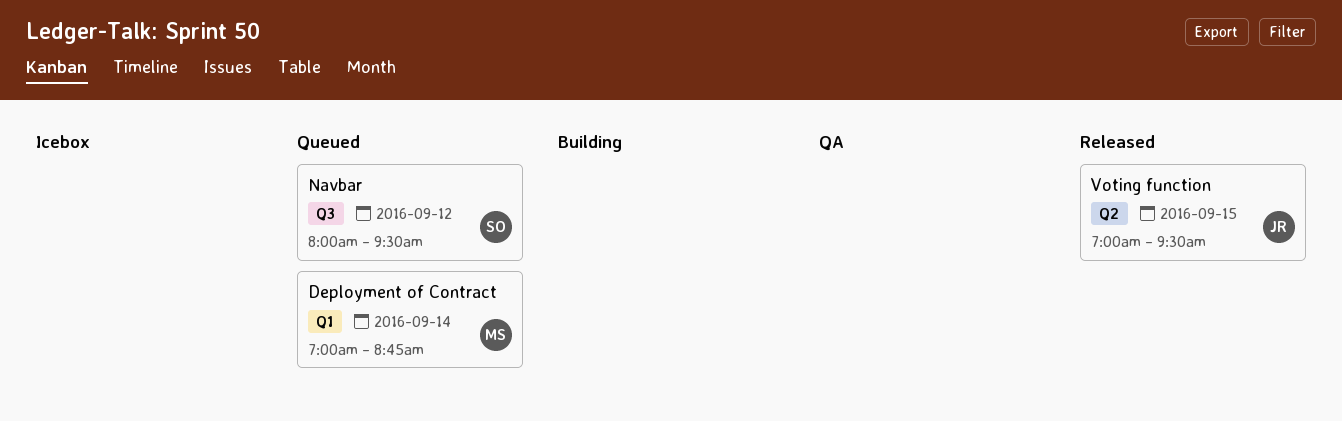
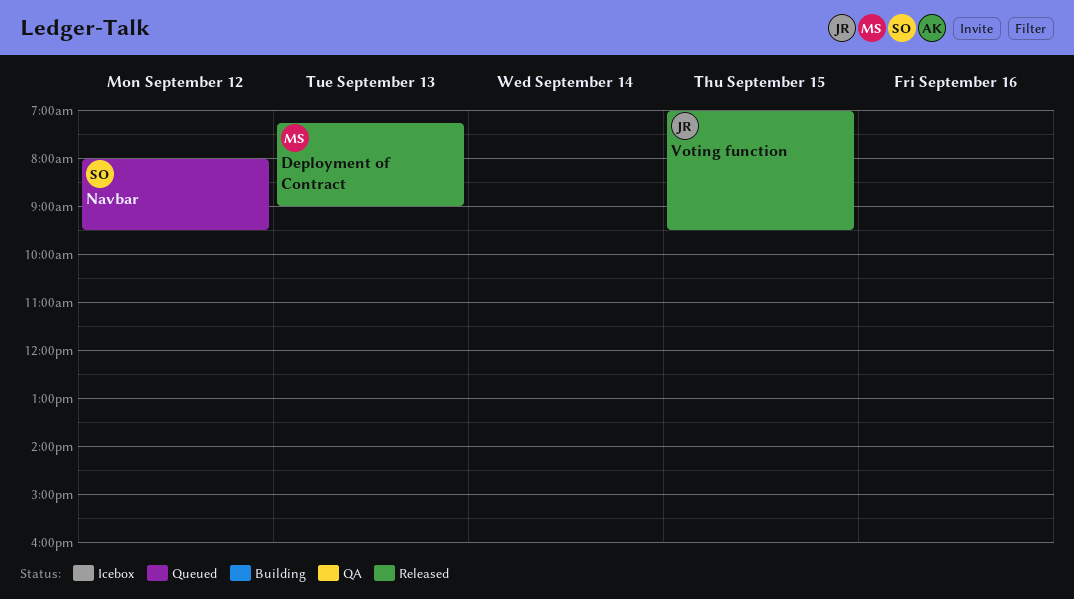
Deployment of Contract, status: Queued -> Released
Deployment of Contract, day: Sep 14 -> Sep 13
Deployment of Contract, begins: 07:00 -> 07:15
Deployment of Contract, ends: 08:45 -> 09:00

